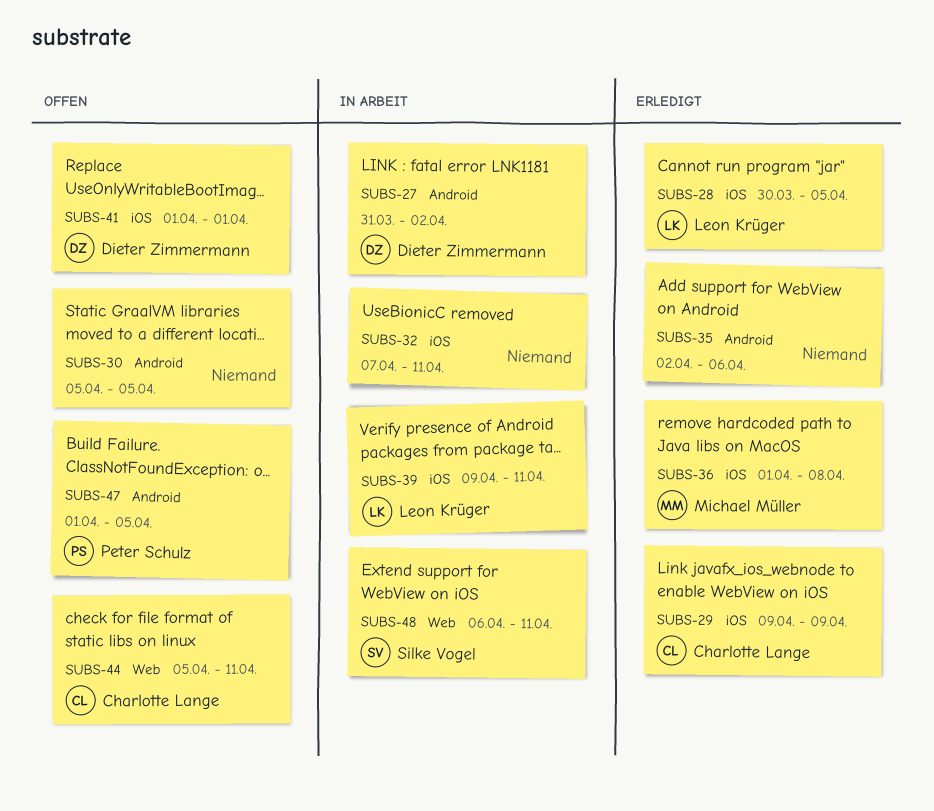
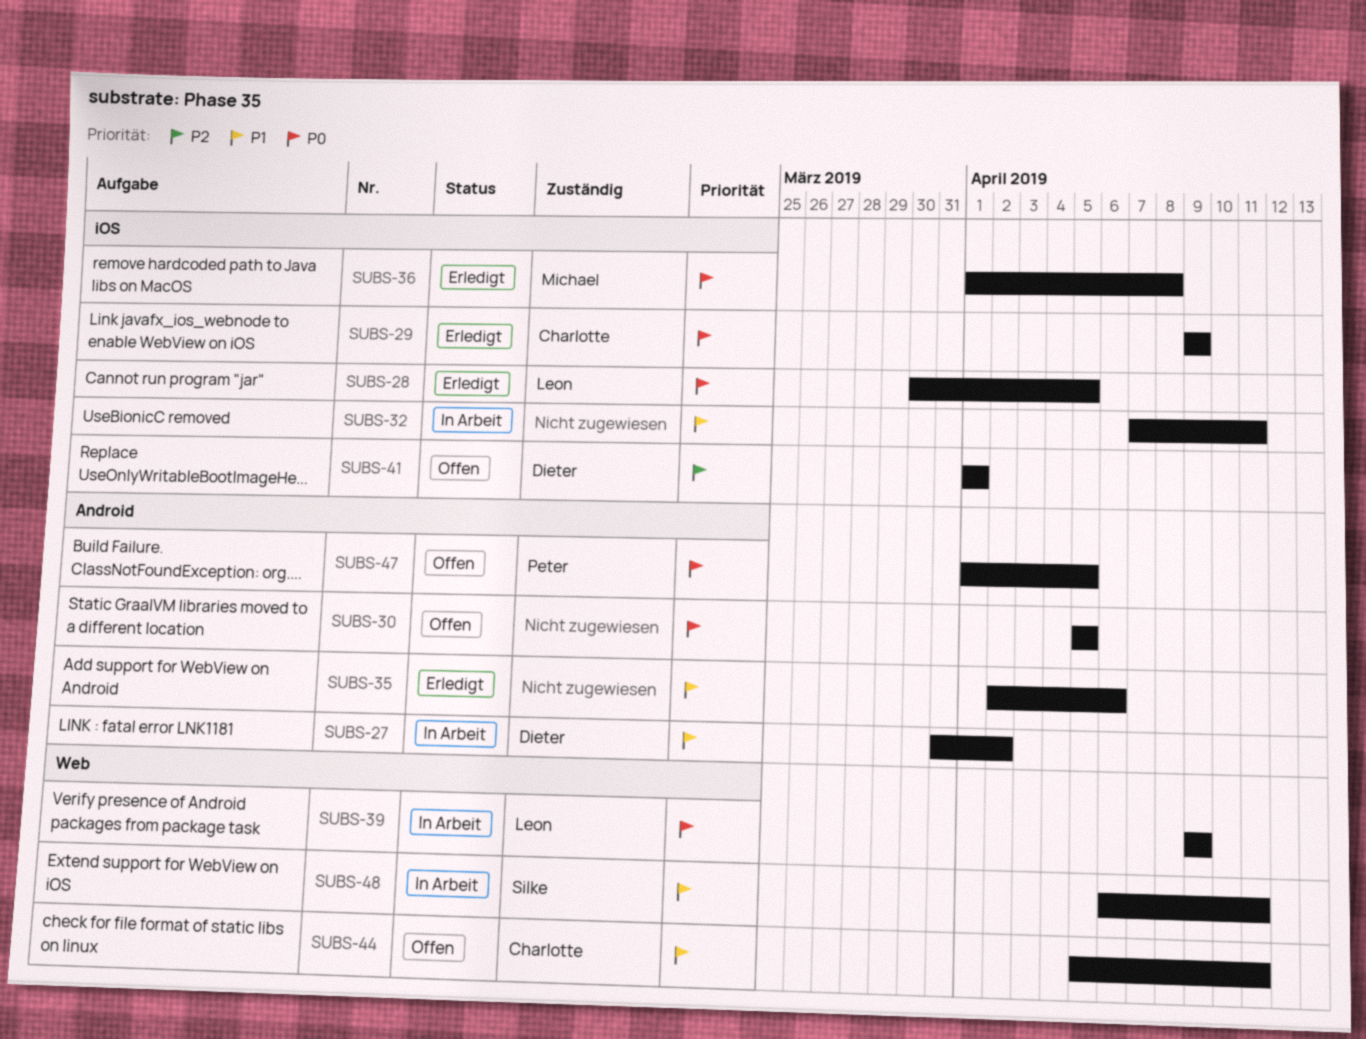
SUBS-39, label: iOS -> Web
SUBS-39, due: Apr 11 -> Apr 9

